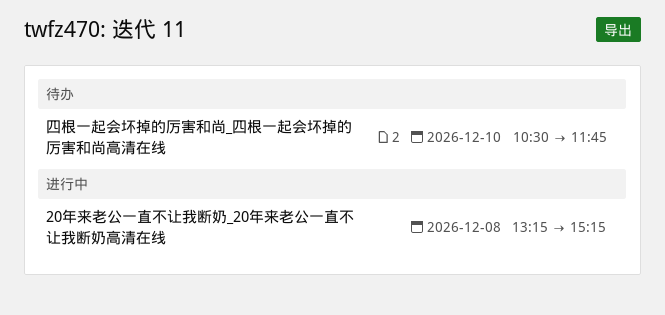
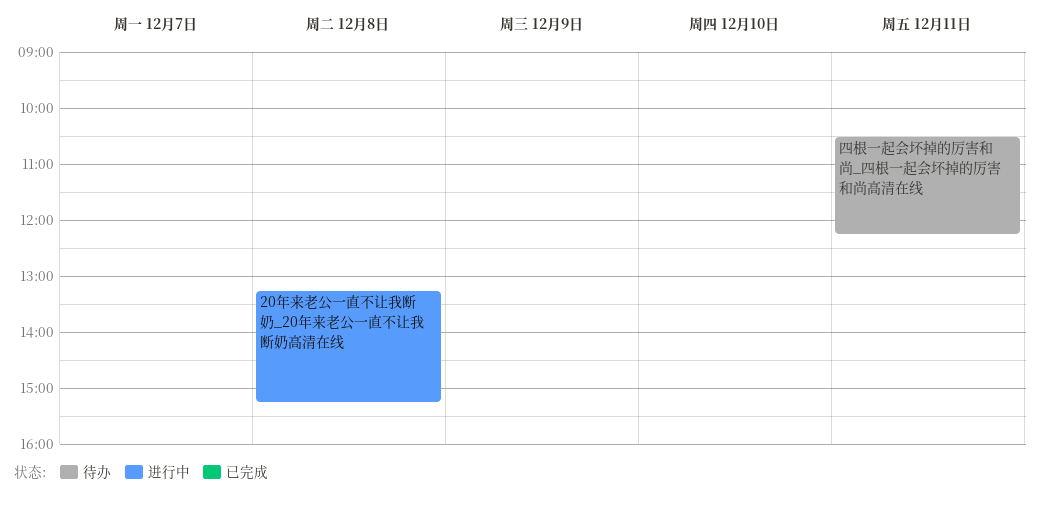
四根一起会坏掉的厉害和尚_四根一起会坏掉的厉害和尚高清在线, day: Dec 10 -> Dec 11
四根一起会坏掉的厉害和尚_四根一起会坏掉的厉害和尚高清在线, ends: 11:45 -> 12:15

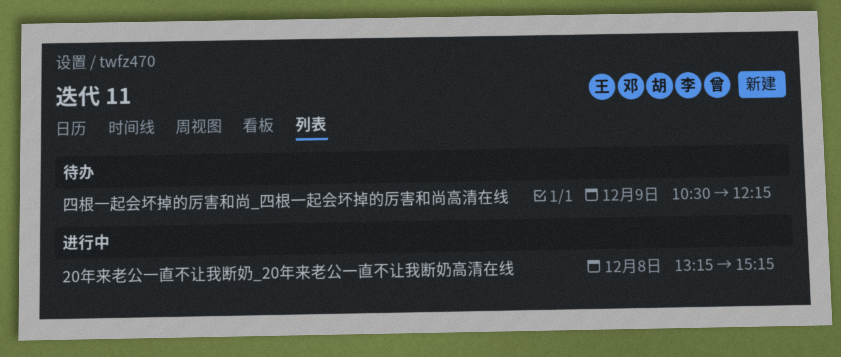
四根一起会坏掉的厉害和尚_四根一起会坏掉的厉害和尚高清在线, day: Dec 11 -> Dec 9

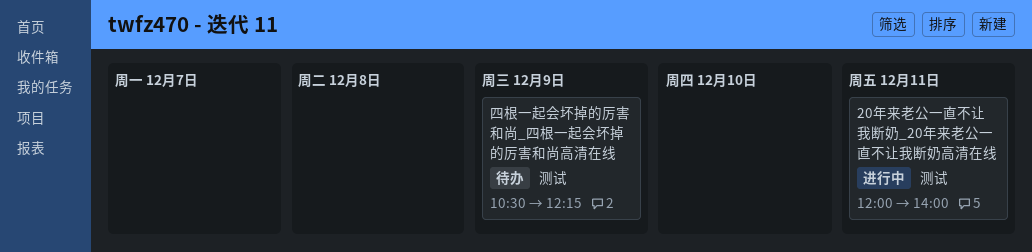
20年来老公一直不让我断奶_20年来老公一直不让我断奶高清在线, day: Dec 8 -> Dec 11
20年来老公一直不让我断奶_20年来老公一直不让我断奶高清在线, begins: 13:15 -> 12:00
20年来老公一直不让我断奶_20年来老公一直不让我断奶高清在线, ends: 15:15 -> 14:00

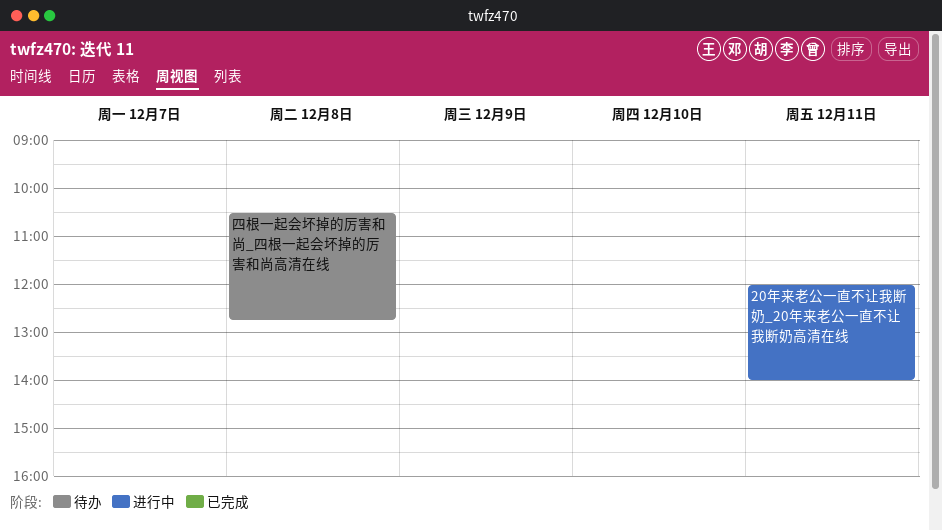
四根一起会坏掉的厉害和尚_四根一起会坏掉的厉害和尚高清在线, day: Dec 9 -> Dec 8
四根一起会坏掉的厉害和尚_四根一起会坏掉的厉害和尚高清在线, ends: 12:15 -> 12:45

